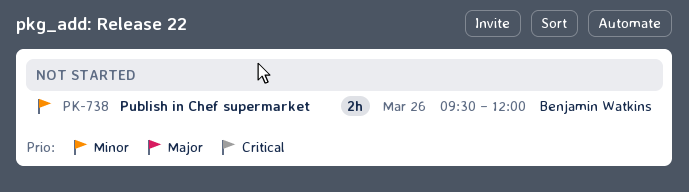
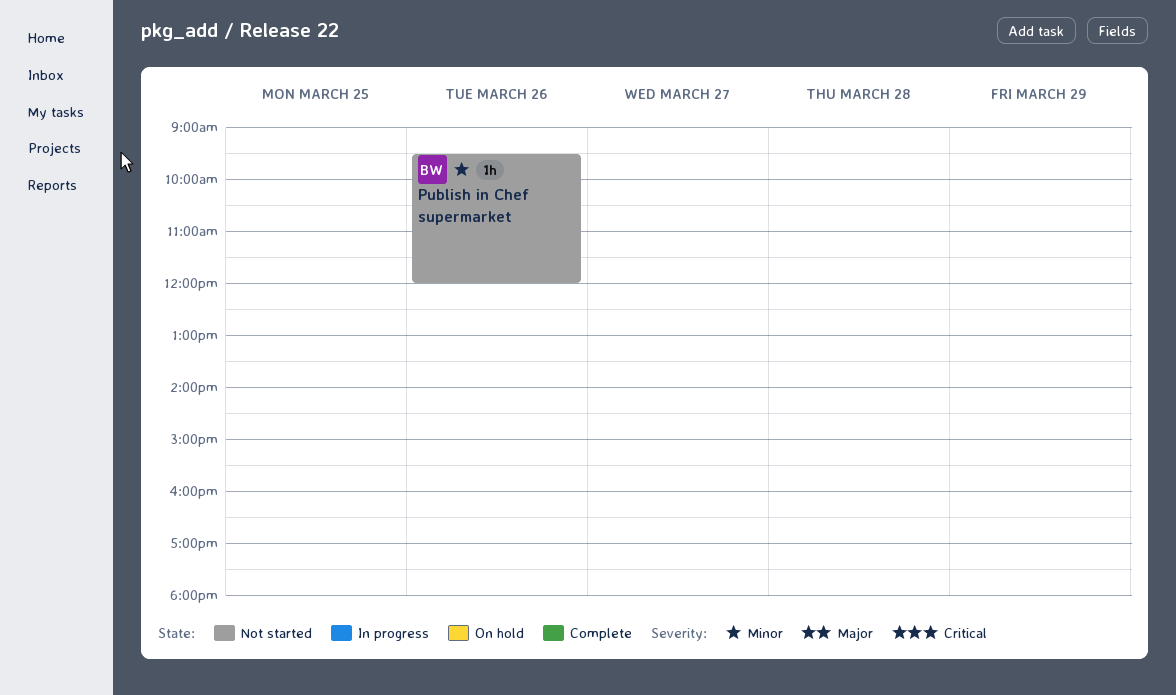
Publish in Chef supermarket, estimate: 2h -> 1h

